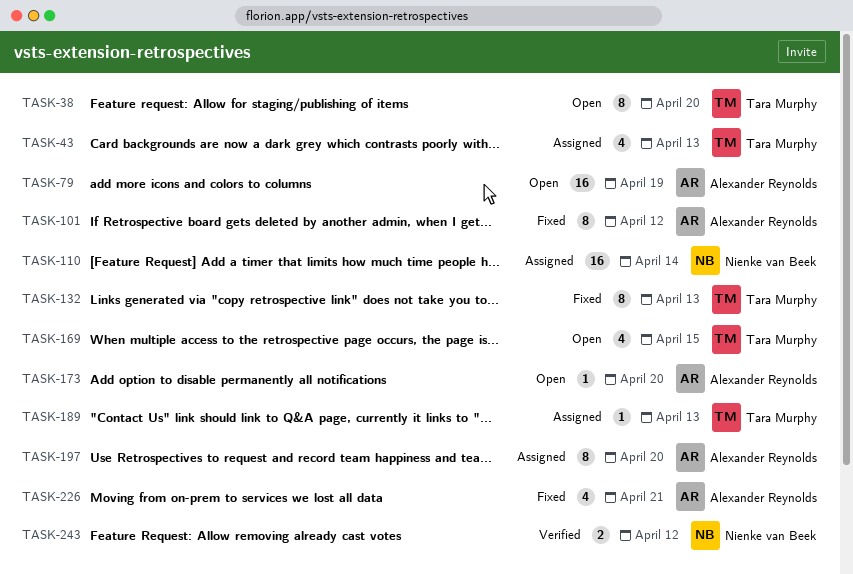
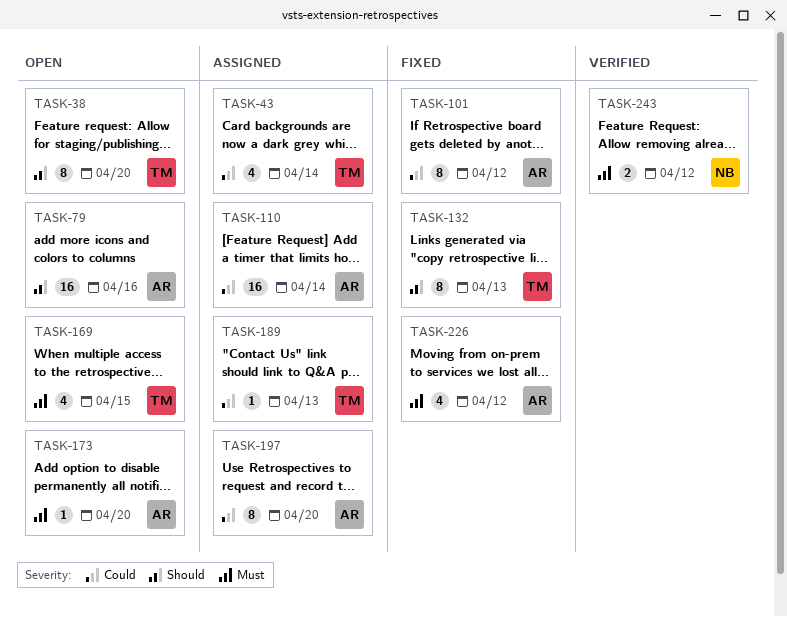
TASK-43, due: Apr 13 -> Apr 14
TASK-79, due: Apr 19 -> Apr 16
TASK-110, owner: Nienke van Beek -> Alexander Reynolds
TASK-226, due: Apr 21 -> Apr 12

